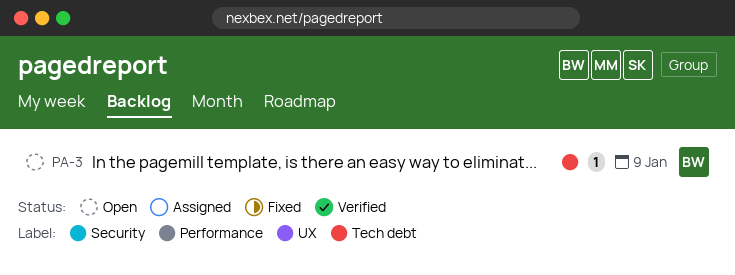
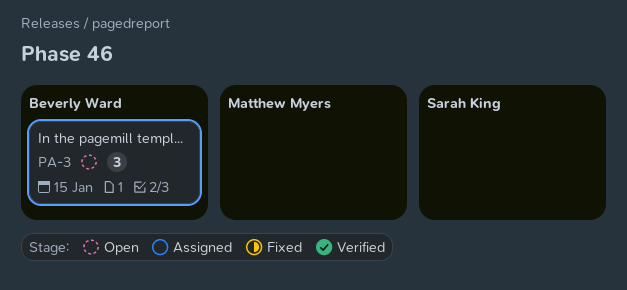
PA-3, estimate: 1 -> 3
PA-3, due: Jan 9 -> Jan 15

